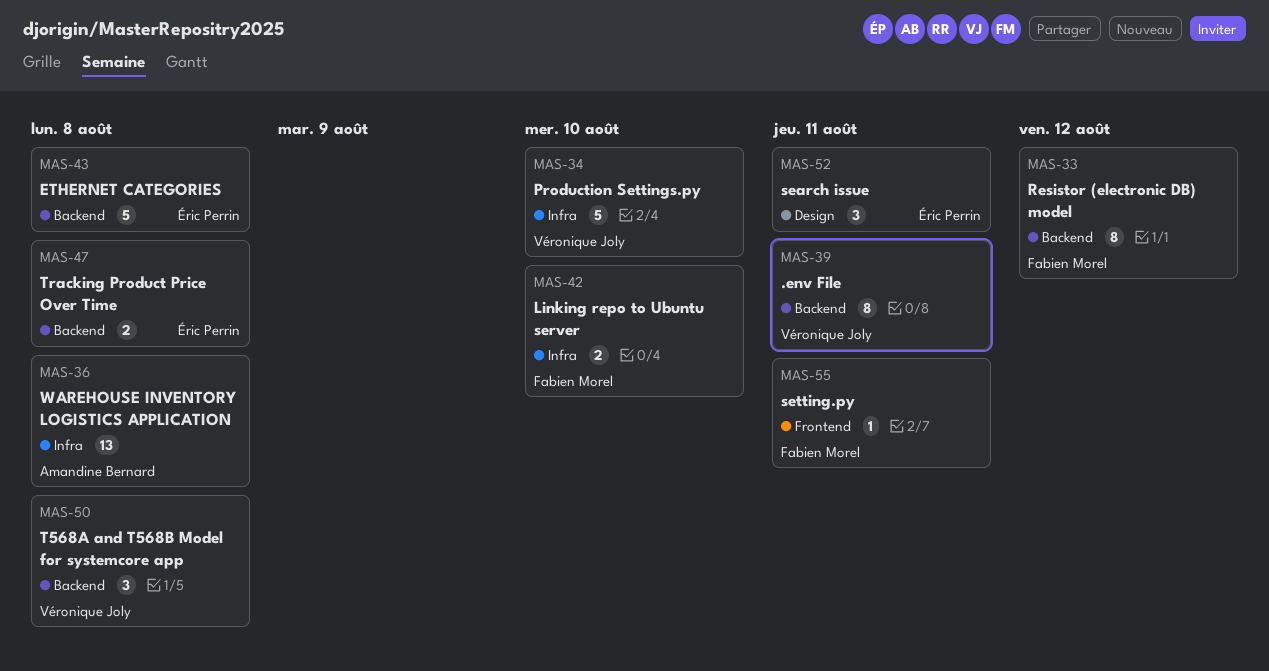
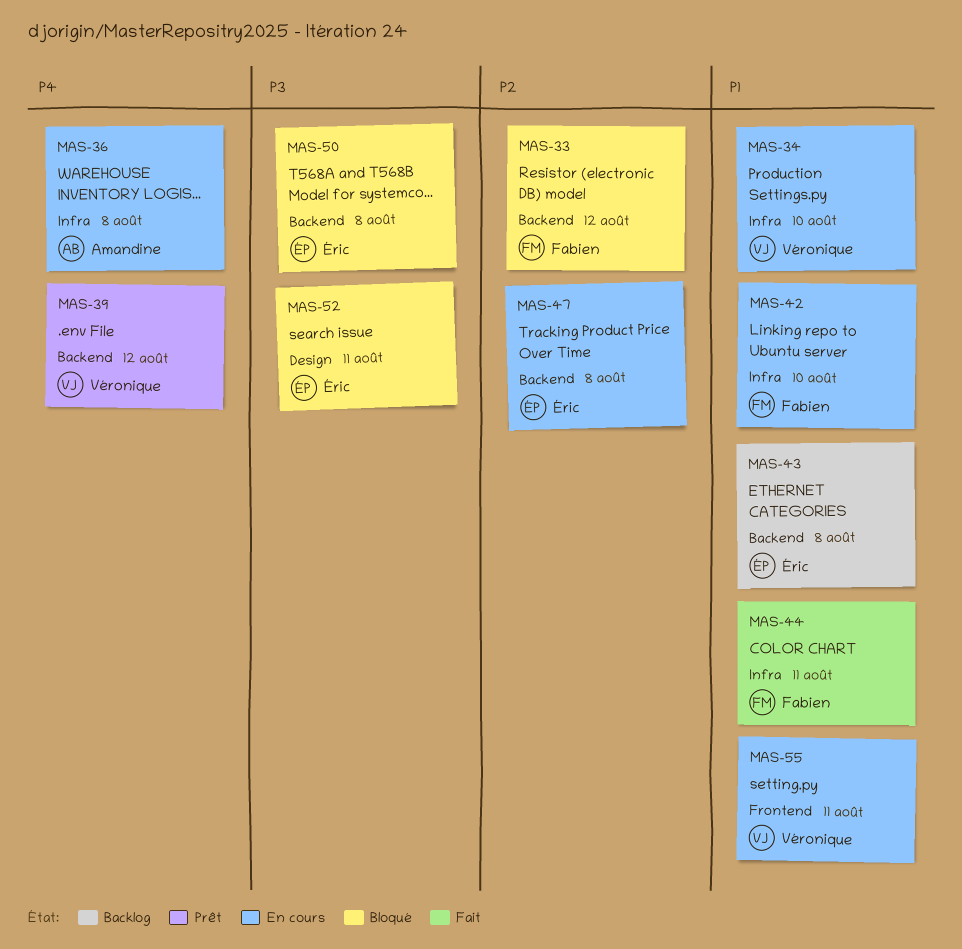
MAS-39, due: Aug 11 -> Aug 12
MAS-44: none -> present
MAS-50, owner: Véronique Joly -> Éric Perrin
MAS-55, owner: Fabien Morel -> Véronique Joly

